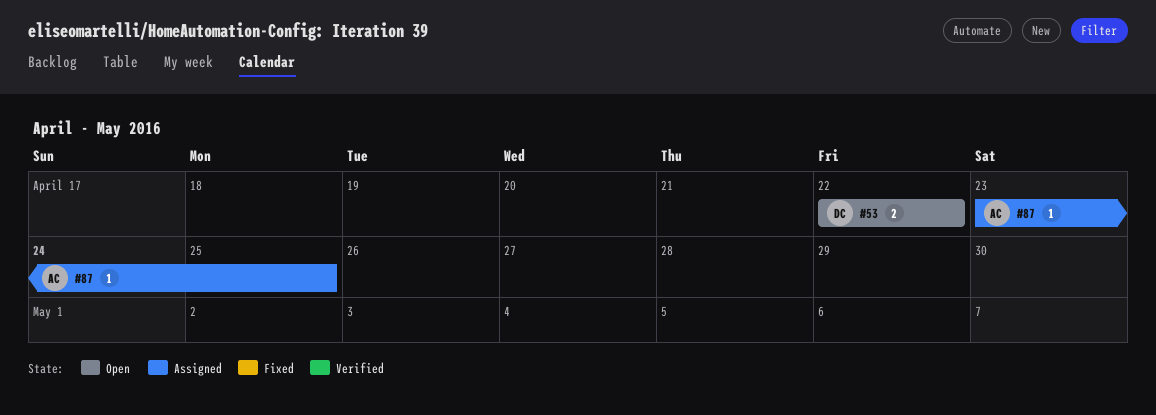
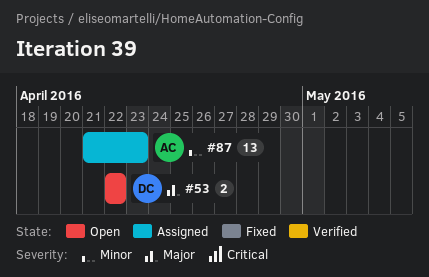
#87, estimate: 1 -> 13
#87, start: Apr 23 -> Apr 21
#87, due: Apr 25 -> Apr 23

